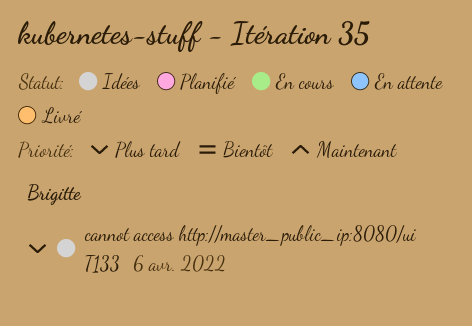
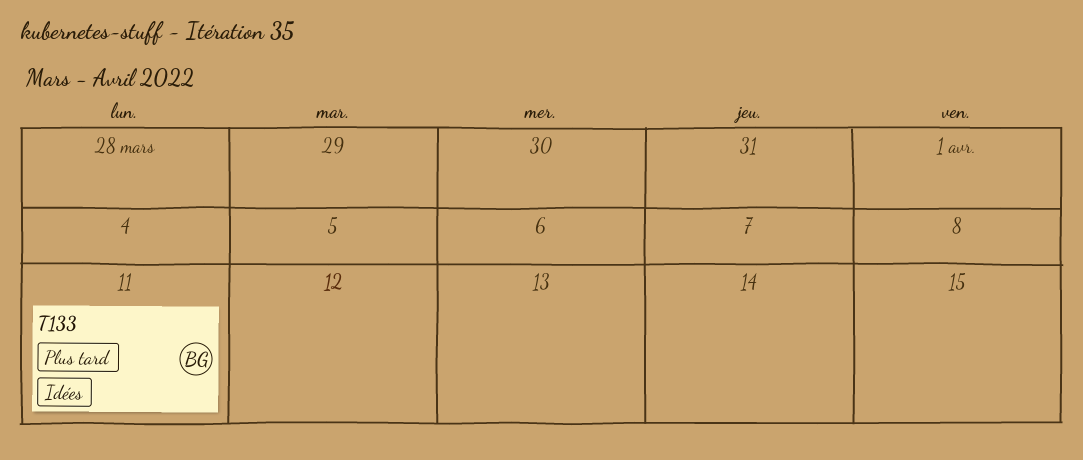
T133, due: Apr 6 -> Apr 11

